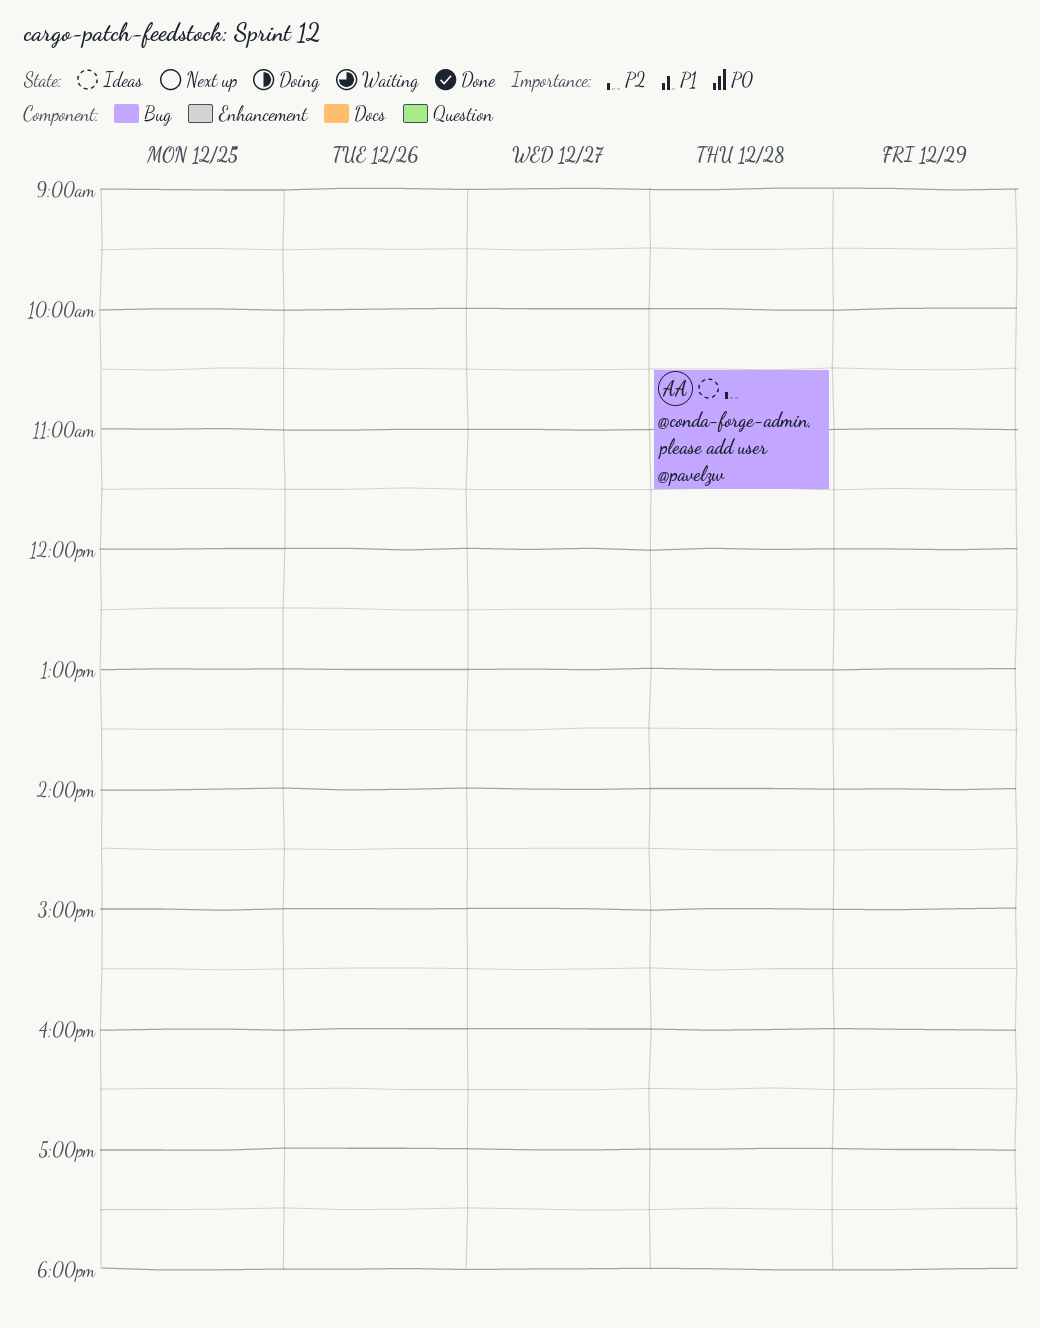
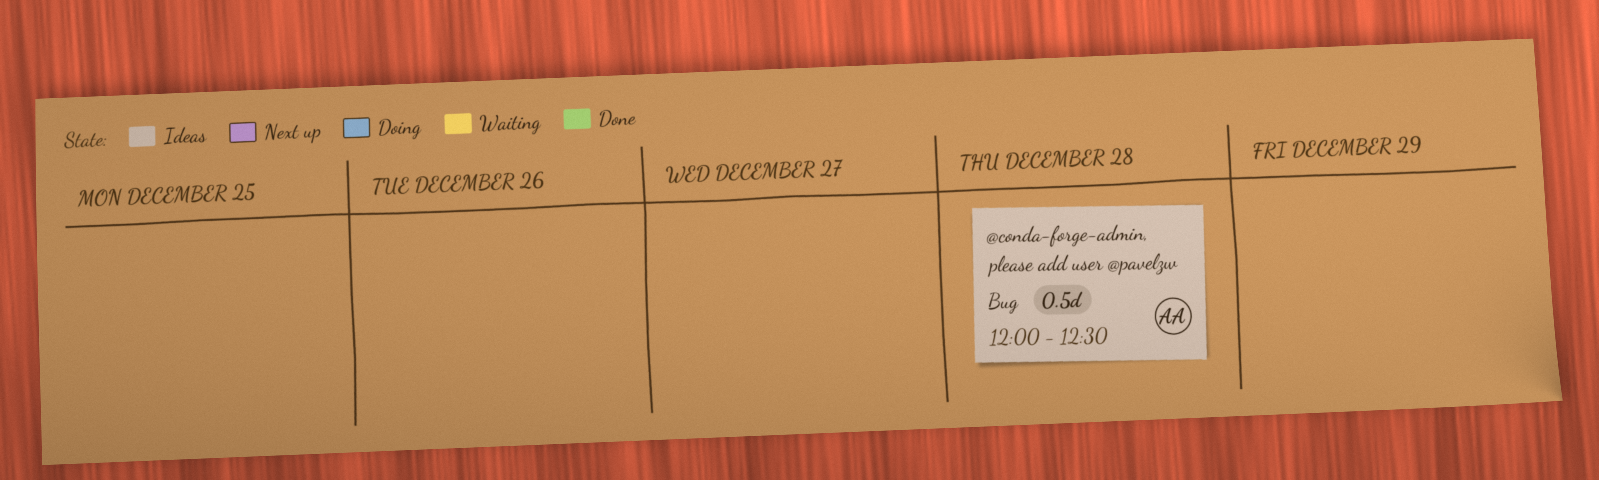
@conda-forge-admin, please add user @pavelzw, begins: 10:30 -> 12:00
@conda-forge-admin, please add user @pavelzw, ends: 11:30 -> 12:30

